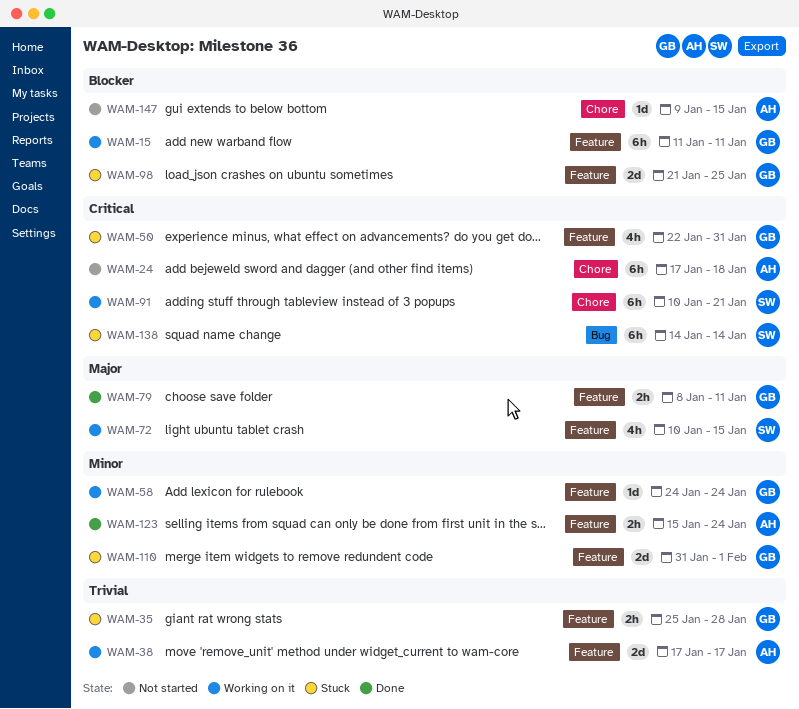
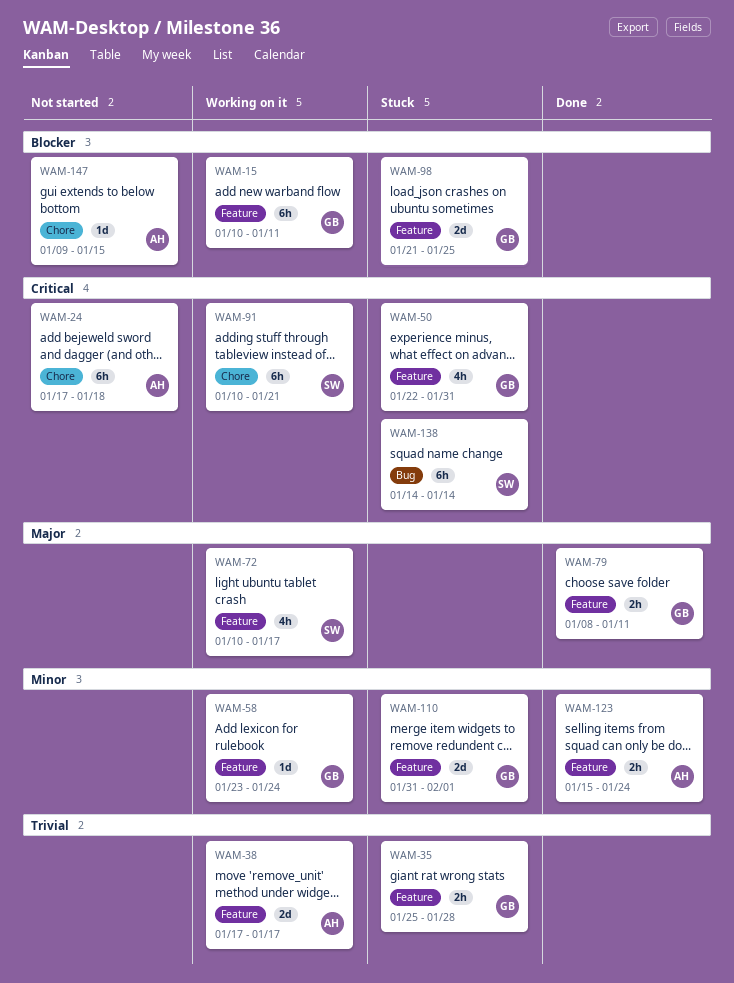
WAM-15, start: Jan 11 -> Jan 10
WAM-58, start: Jan 24 -> Jan 23
WAM-72, due: Jan 15 -> Jan 17

